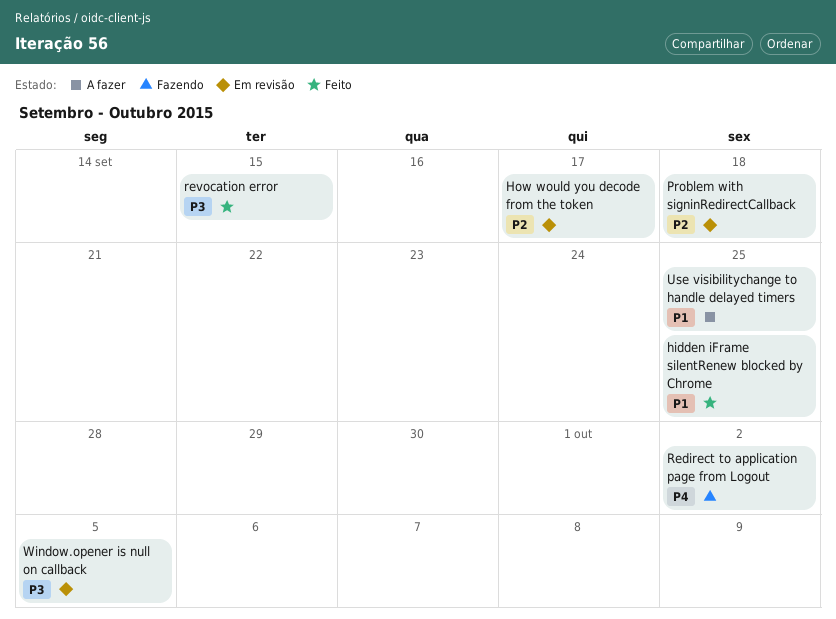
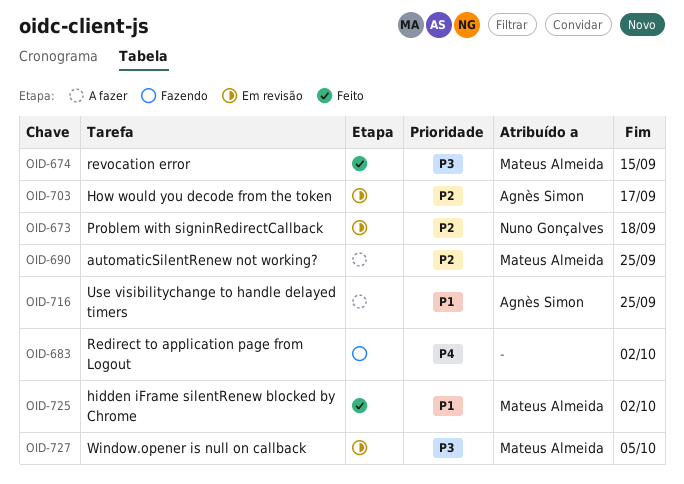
automaticSilentRenew not working?: none -> present
hidden iFrame silentRenew blocked by Chrome, due: Sep 25 -> Oct 2

